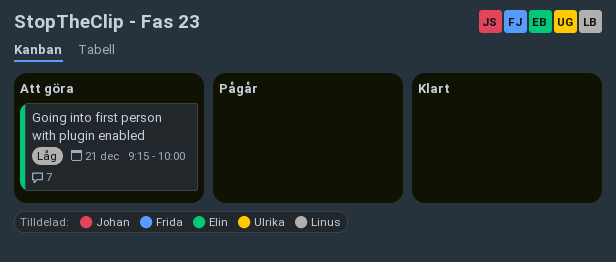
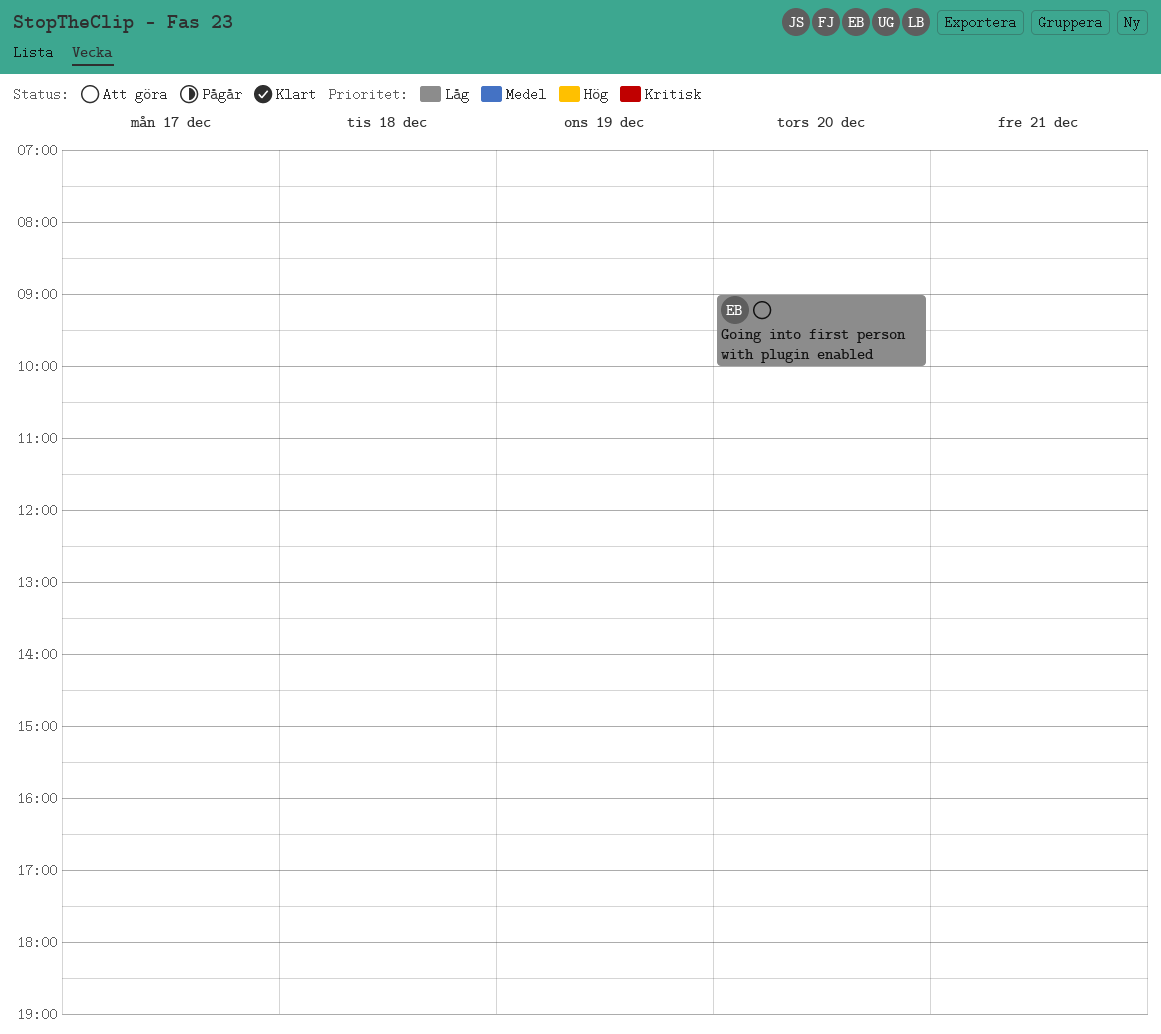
Going into first person with plugin enabled, day: Dec 21 -> Dec 20
Going into first person with plugin enabled, begins: 09:15 -> 09:00

